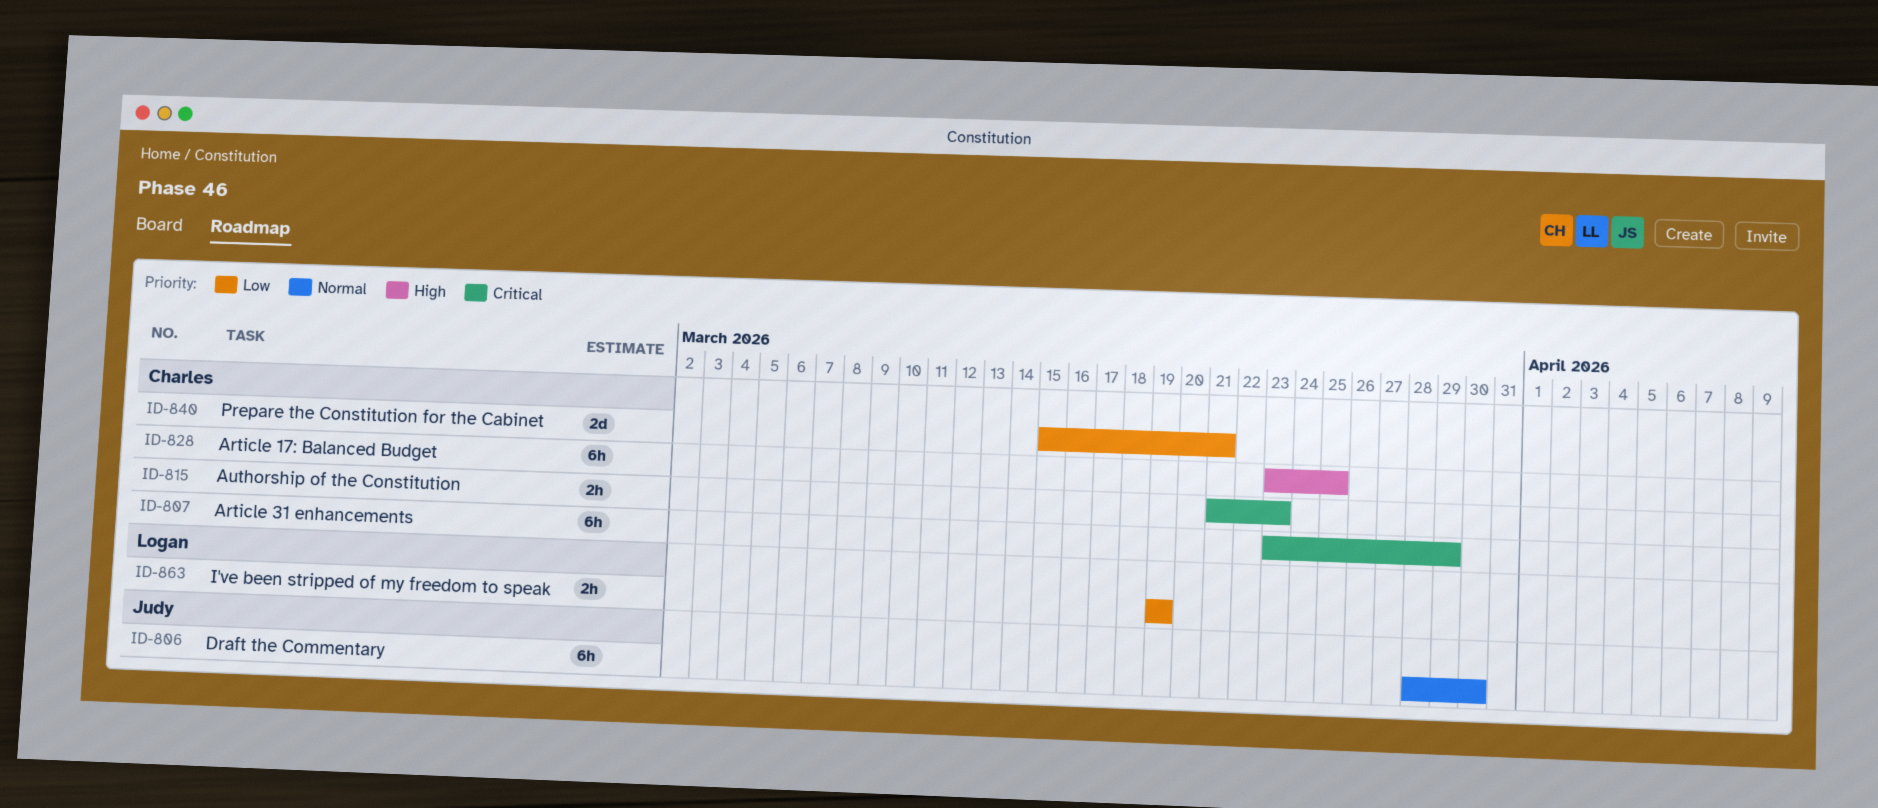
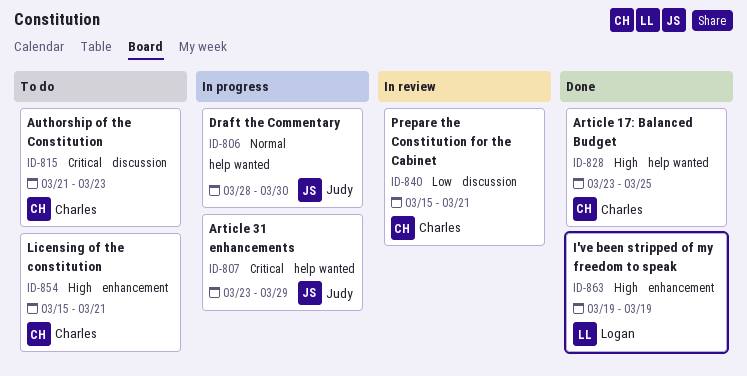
ID-807, owner: Charles -> Judy
ID-854: none -> present
ID-863, priority: Low -> High

